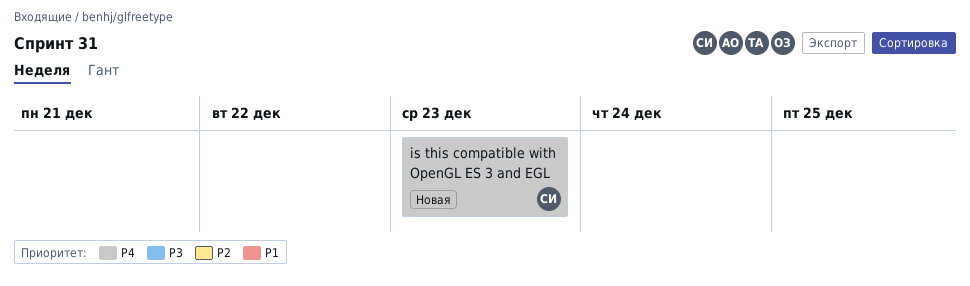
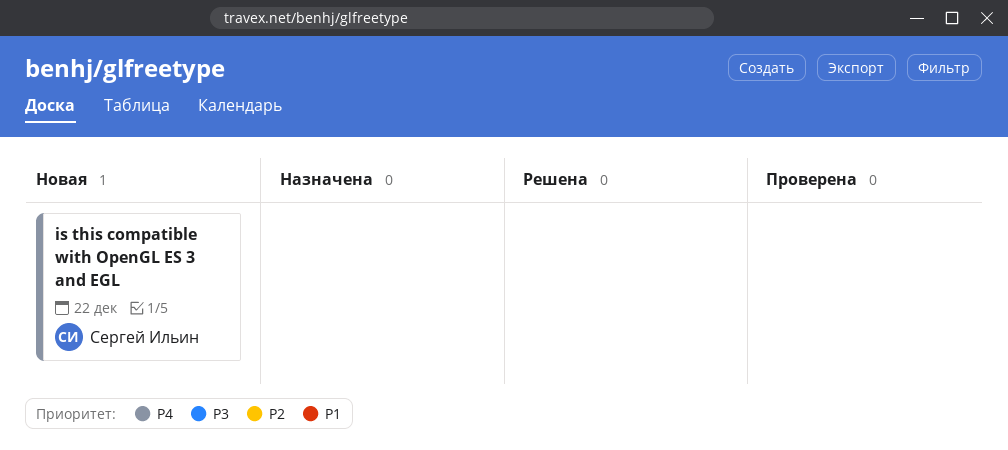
is this compatible with OpenGL ES 3 and EGL, due: Dec 23 -> Dec 22

